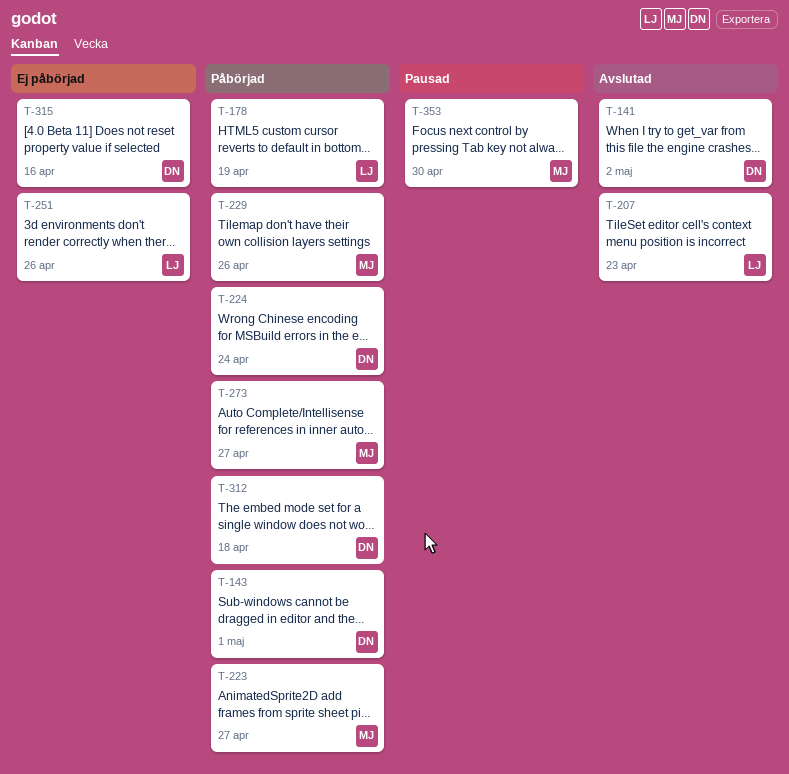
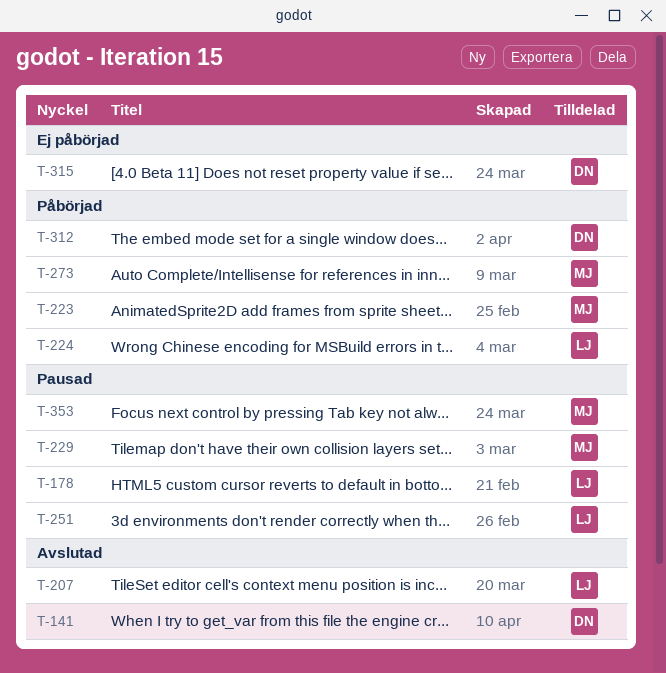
T-143: present -> none
T-178, status: Påbörjad -> Pausad
T-224, owner: DN -> LJ
T-229, status: Påbörjad -> Pausad
T-251, status: Ej påbörjad -> Pausad

